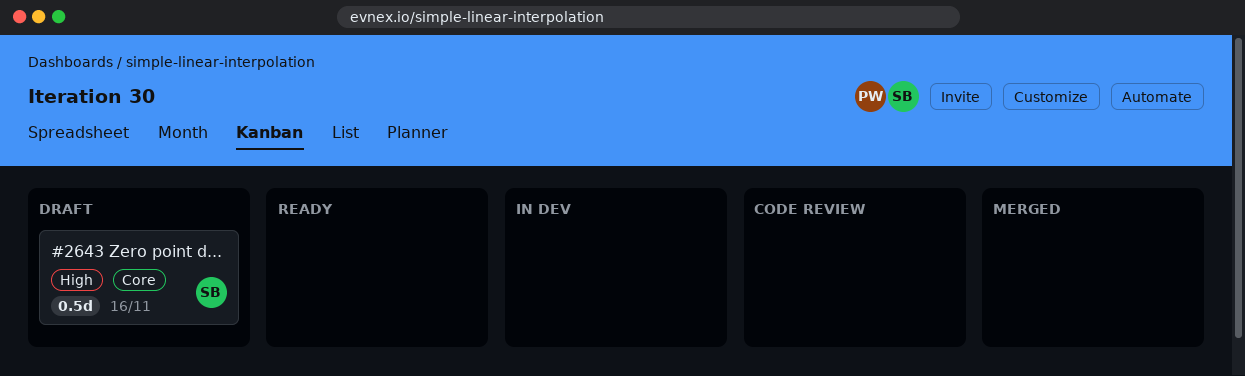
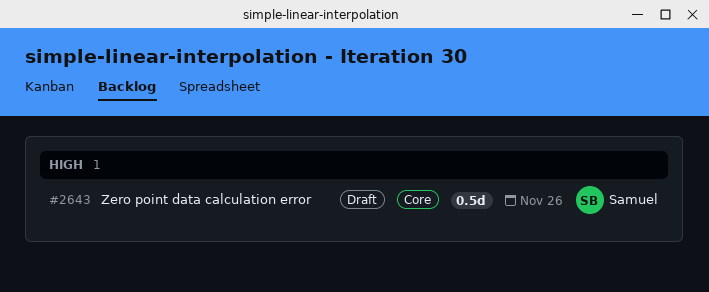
#2643, due: Nov 16 -> Nov 26

